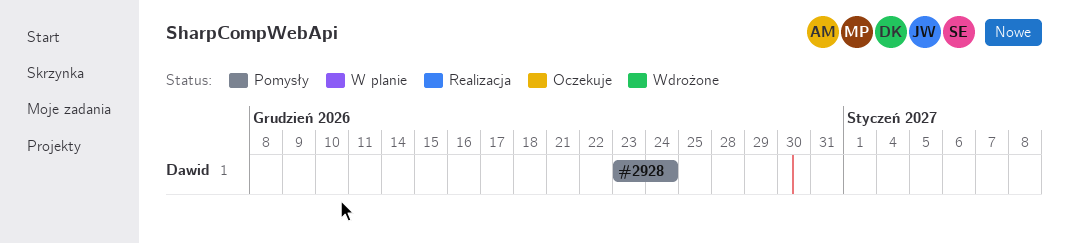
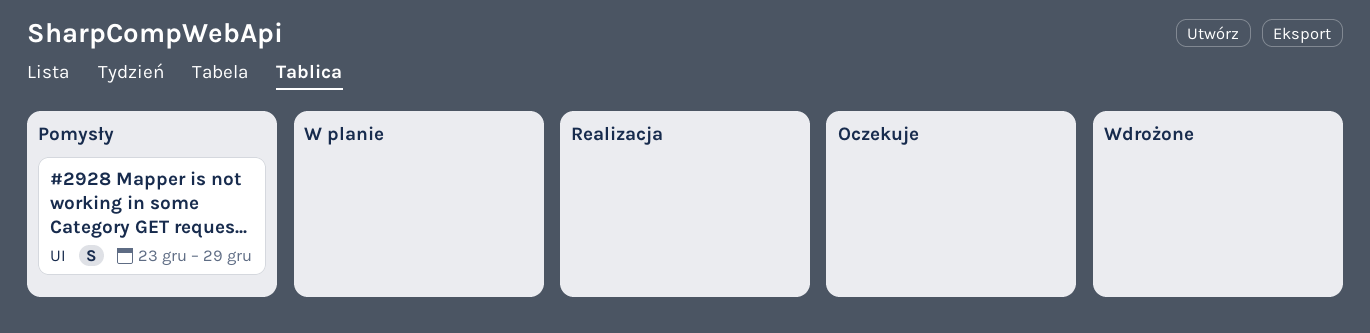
#2928, due: Dec 24 -> Dec 29

